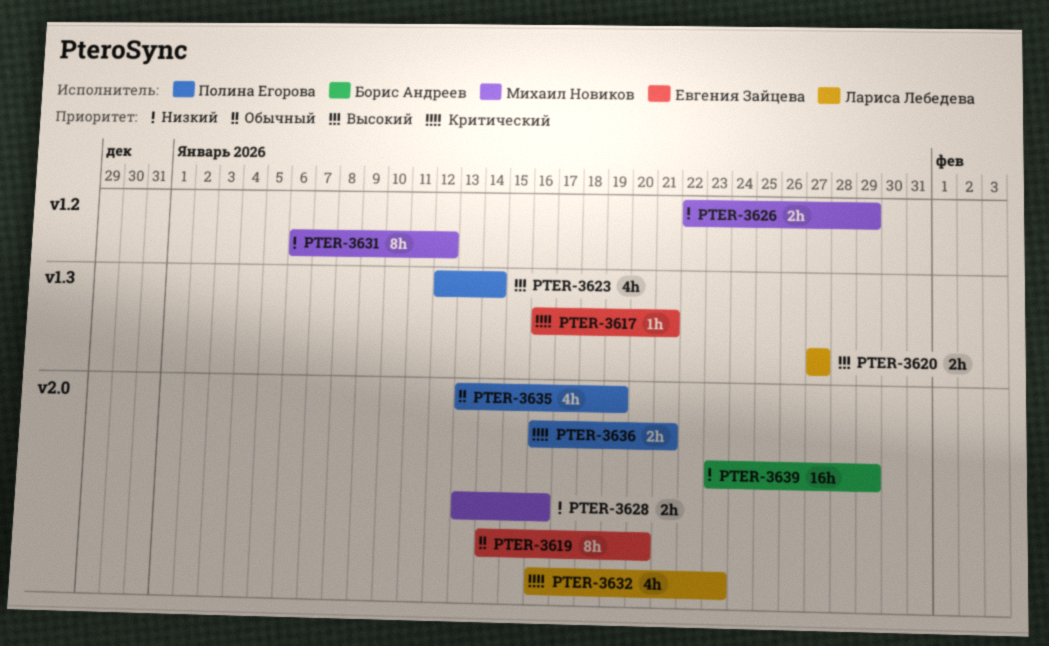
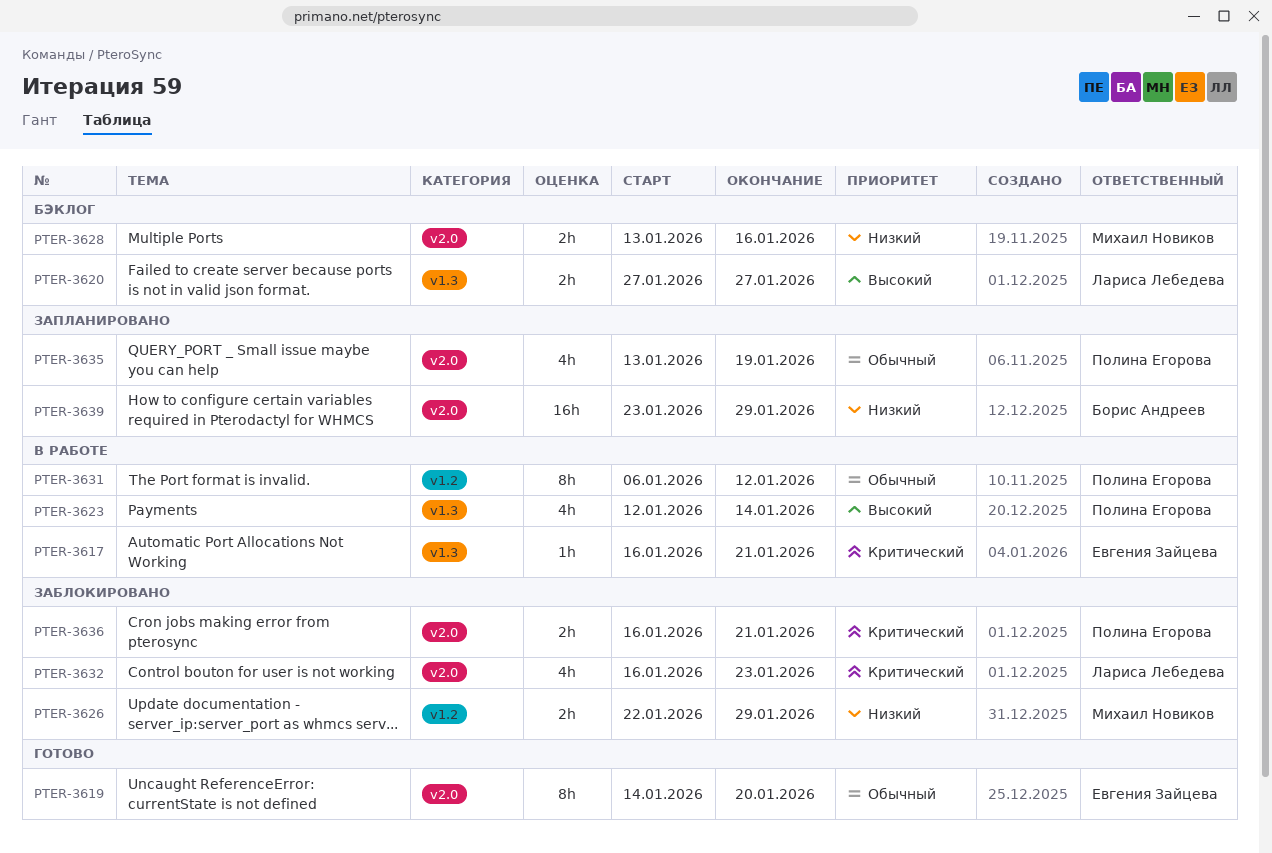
PTER-3631, owner: Михаил Новиков -> Полина Егорова
PTER-3631, priority: Низкий -> Обычный

